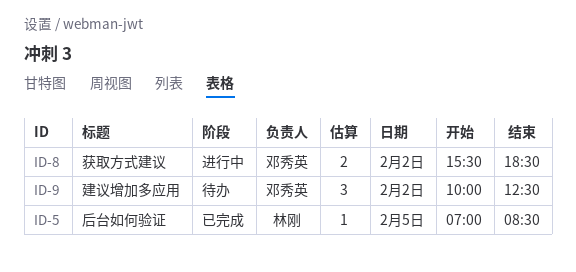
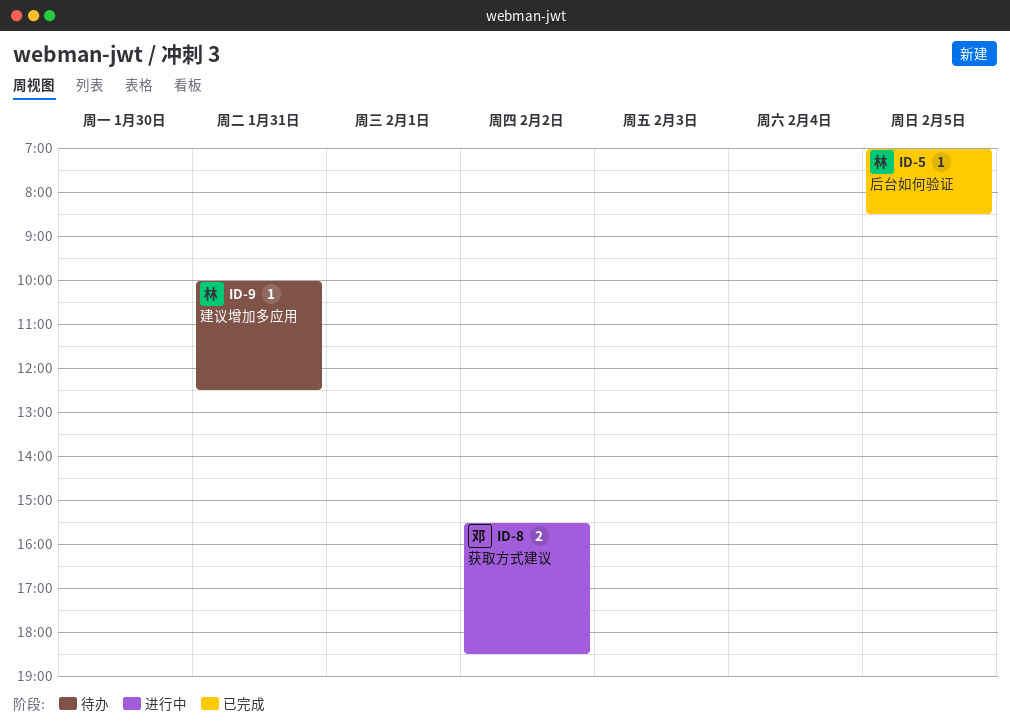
ID-9, owner: 邓秀英 -> 林刚
ID-9, estimate: 3 -> 1
ID-9, day: Feb 2 -> Jan 31

